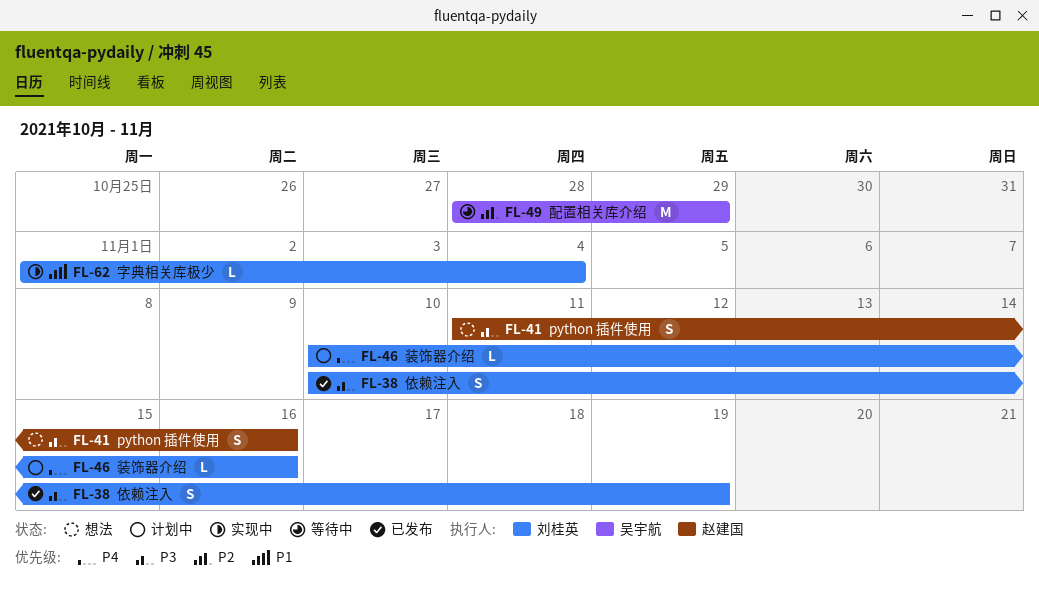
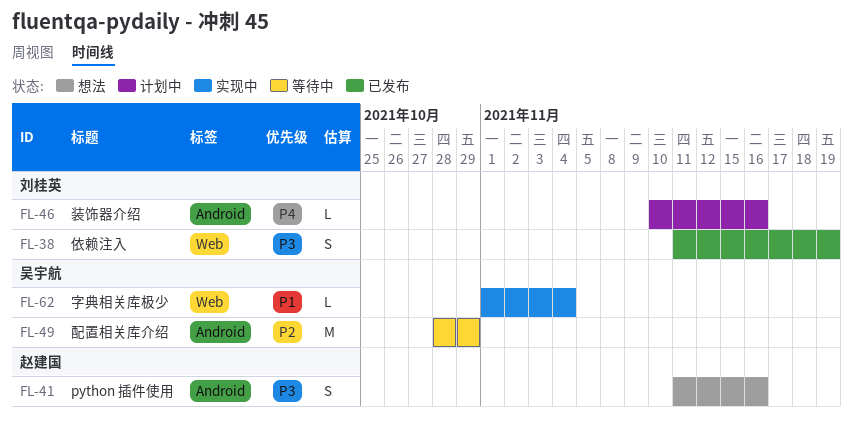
FL-38, start: Nov 10 -> Nov 11
FL-62, owner: 刘桂英 -> 吴宇航

